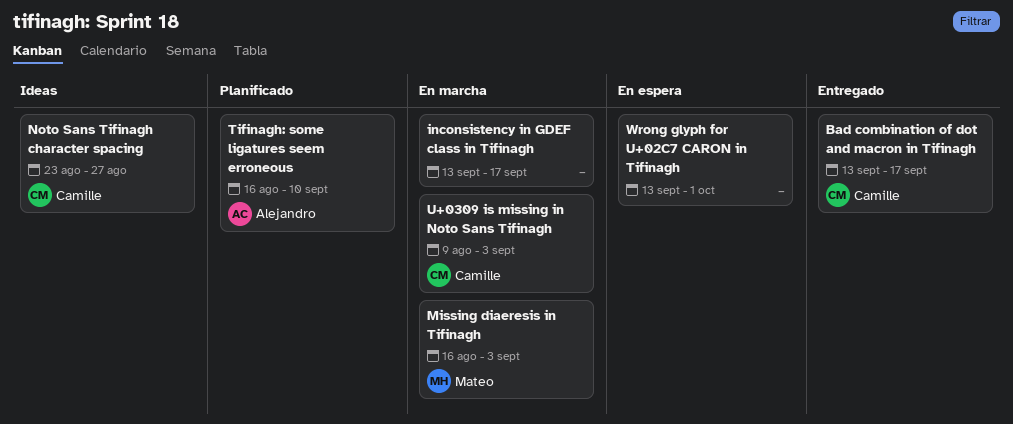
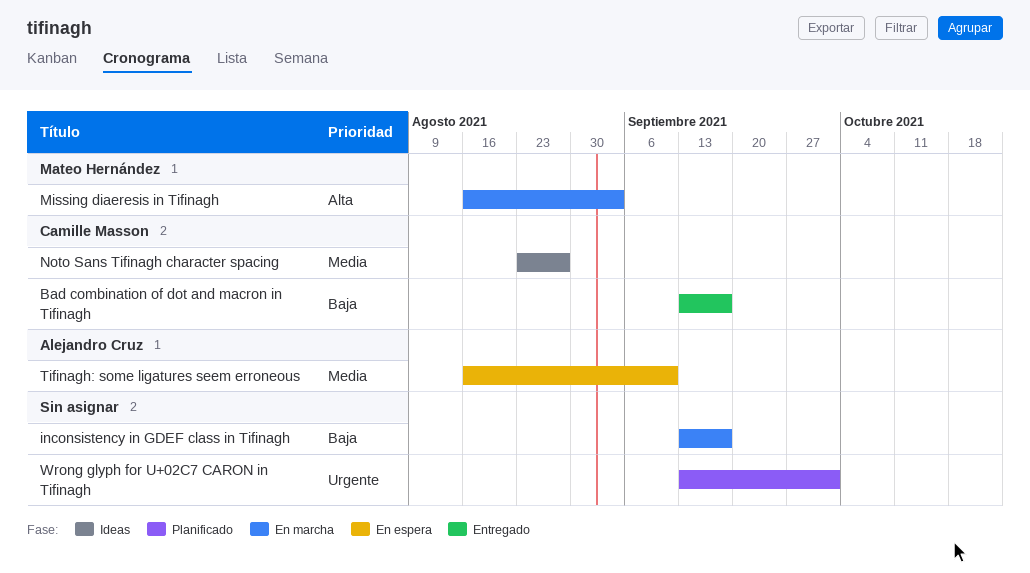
Tifinagh: some ligatures seem erroneous, status: Planificado -> En espera
U+0309 is missing in Noto Sans Tifinagh: present -> none
Wrong glyph for U+02C7 CARON in Tifinagh, status: En espera -> Planificado

